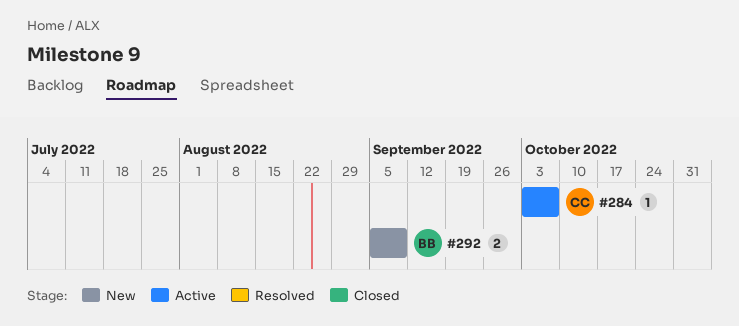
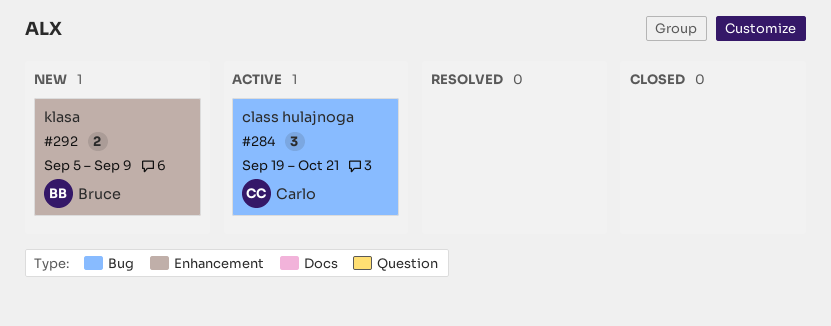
#284, estimate: 1 -> 3
#284, start: Oct 3 -> Sep 19
#284, due: Oct 7 -> Oct 21

